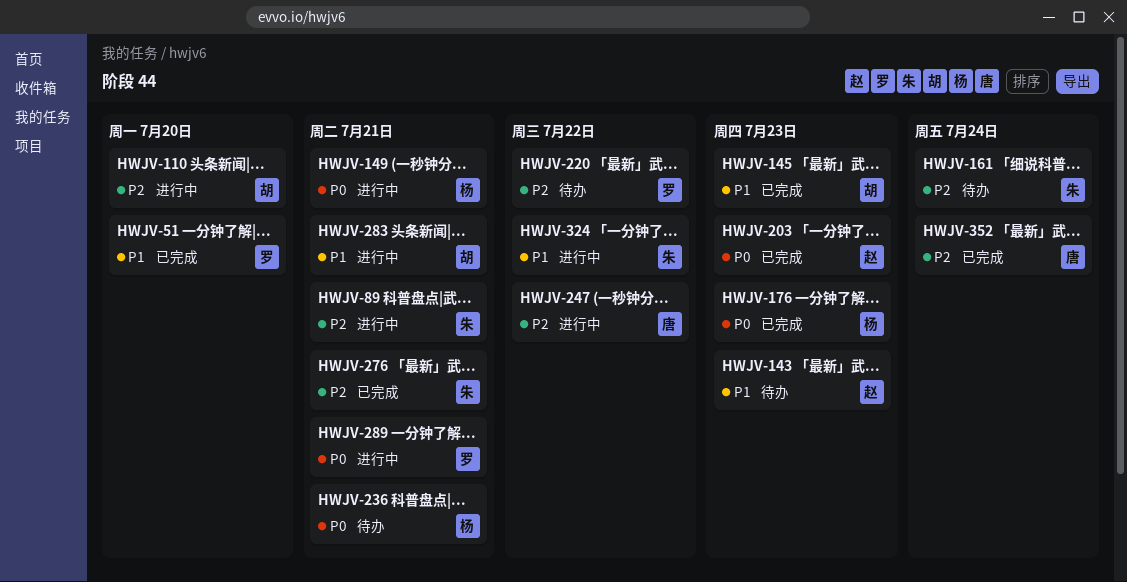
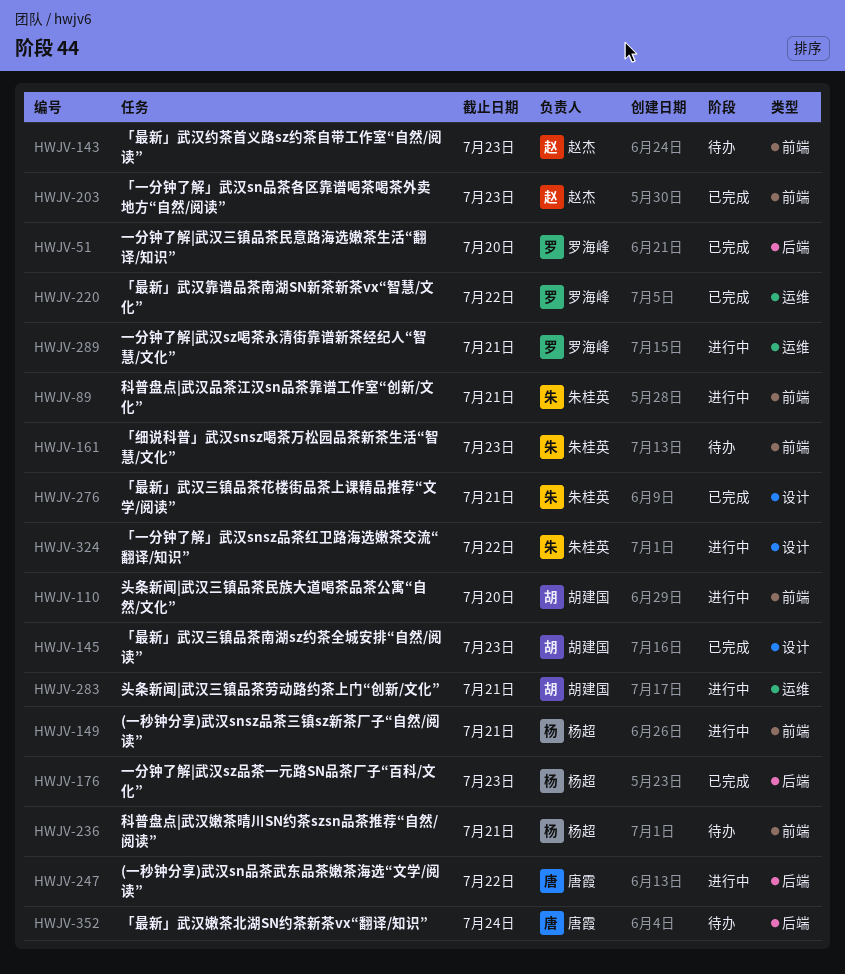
HWJV-161, due: Jul 24 -> Jul 23
HWJV-220, status: 待办 -> 已完成
HWJV-352, status: 已完成 -> 待办

